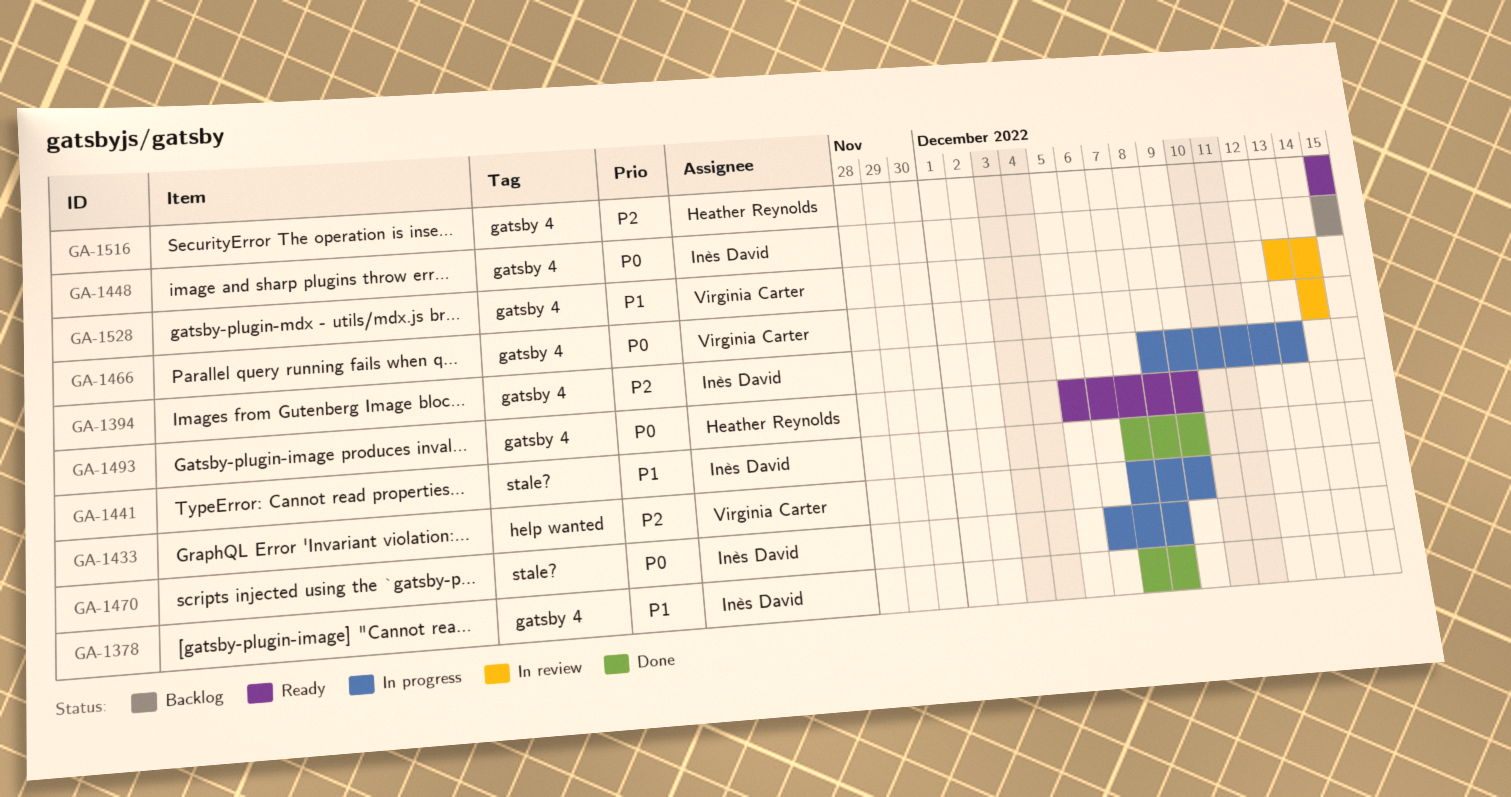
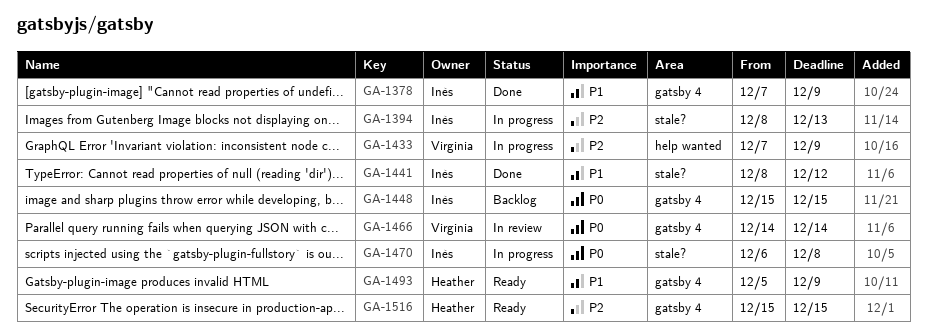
GA-1378, due: Dec 8 -> Dec 9
GA-1394, label: gatsby 4 -> stale?
GA-1441, start: Dec 7 -> Dec 8
GA-1441, due: Dec 9 -> Dec 12
GA-1493, priority: P0 -> P1
GA-1528: present -> none

